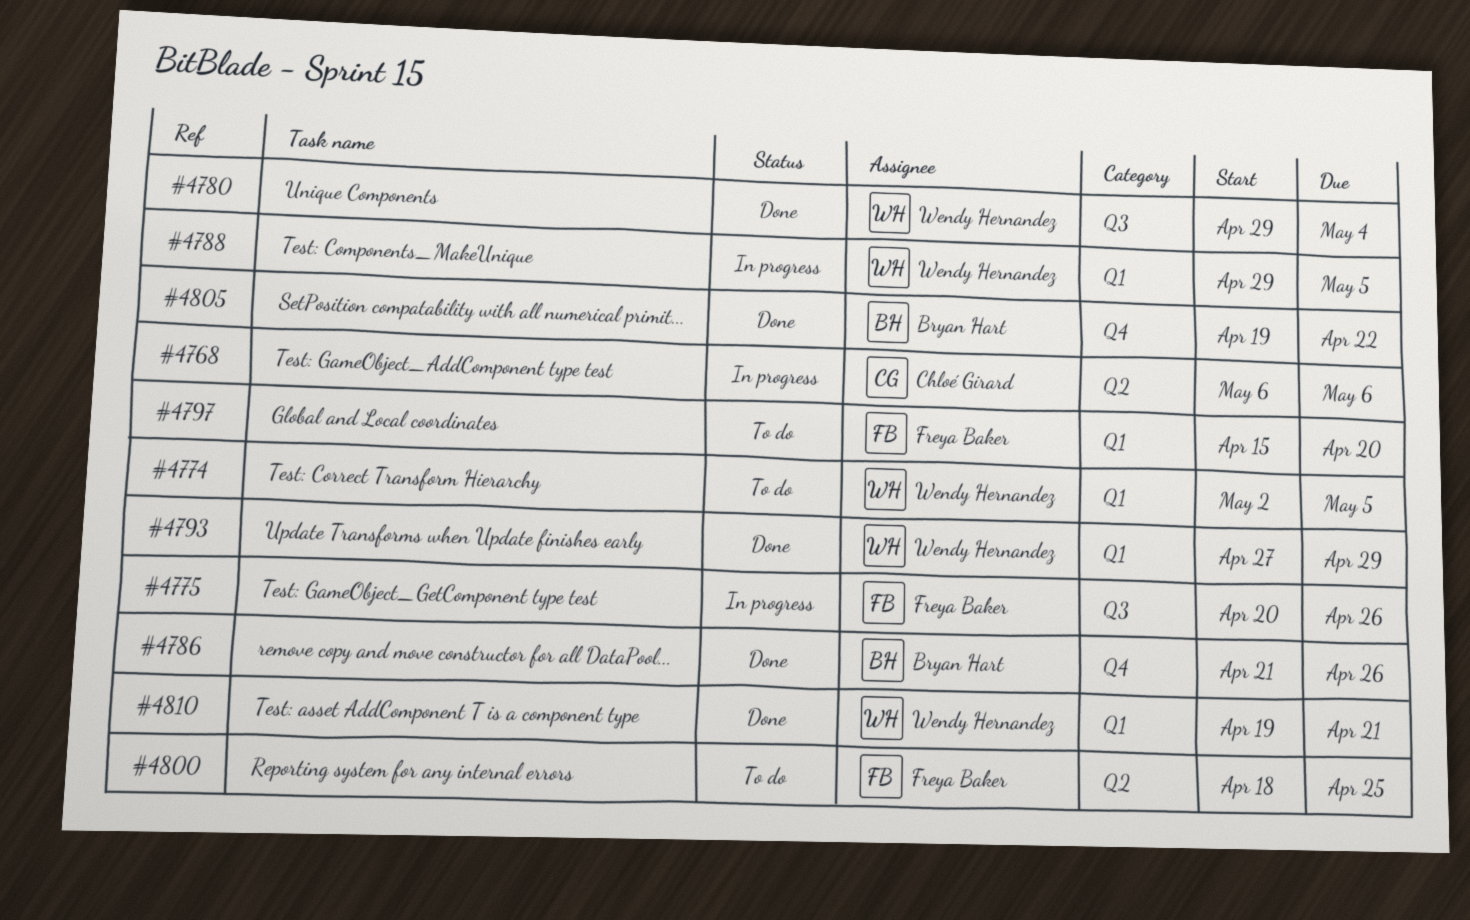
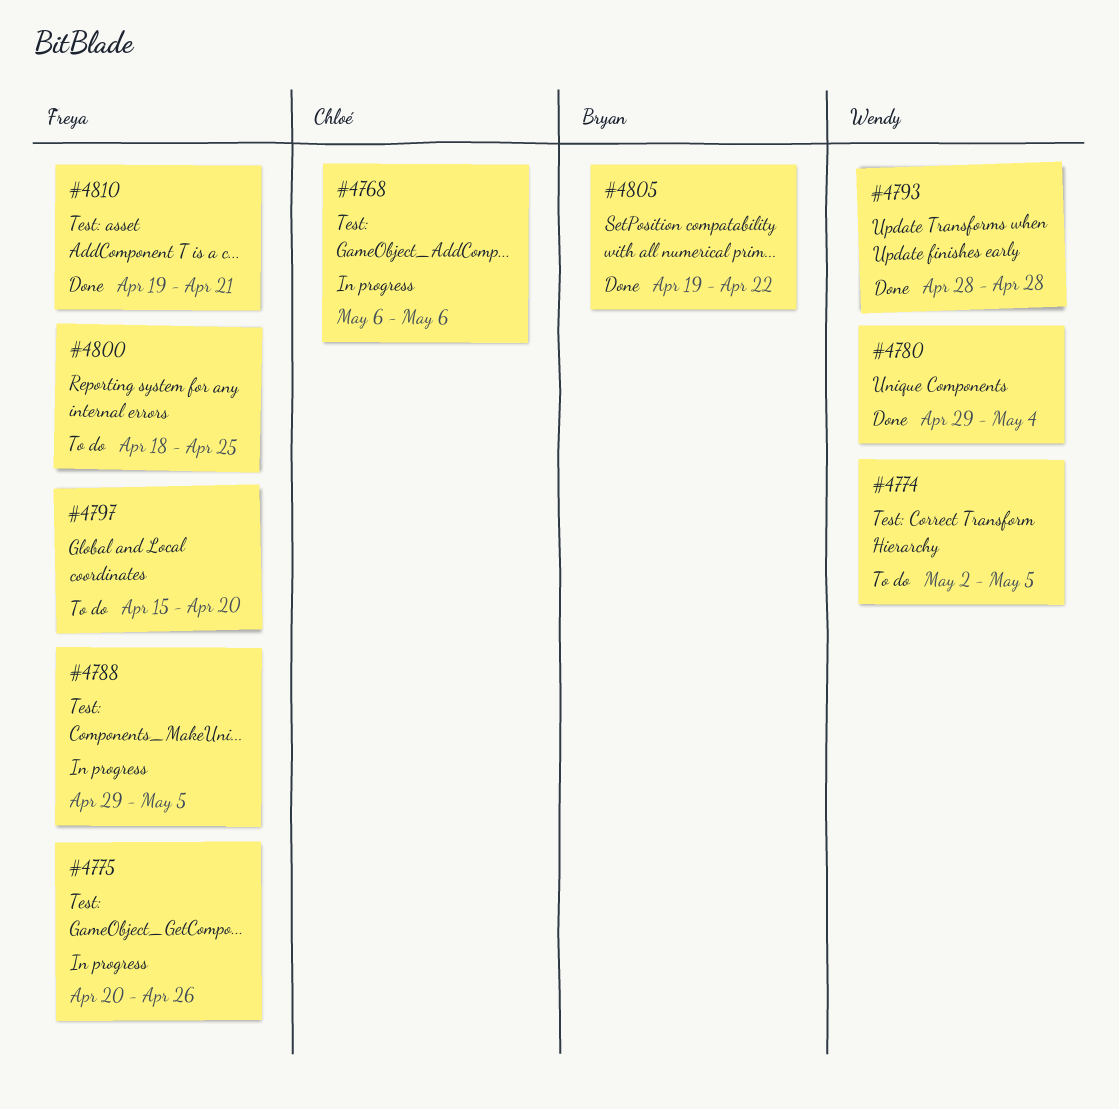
#4786: present -> none
#4788, owner: Wendy Hernandez -> Freya Baker
#4793, start: Apr 27 -> Apr 28
#4793, due: Apr 29 -> Apr 28
#4810, owner: Wendy Hernandez -> Freya Baker

